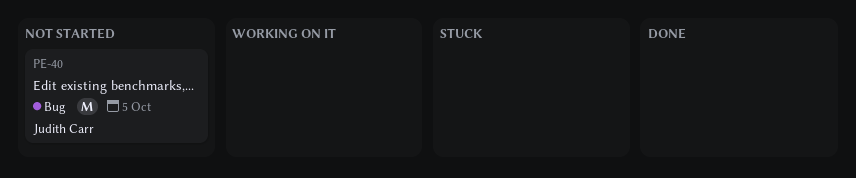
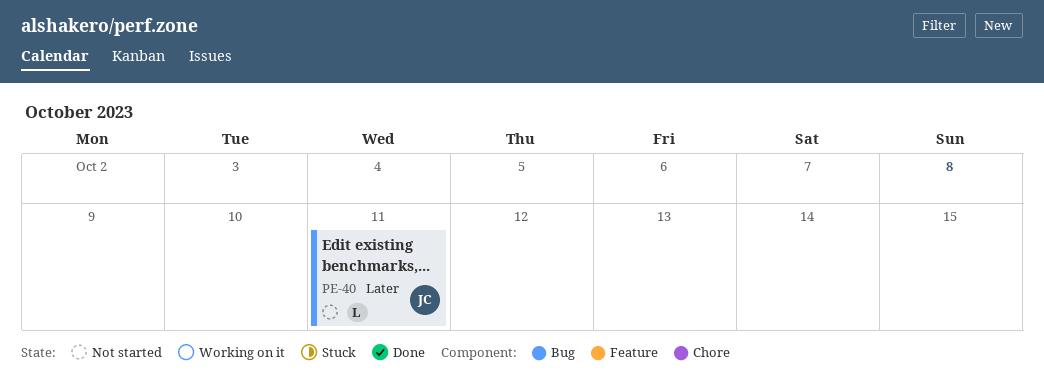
PE-40, estimate: M -> L
PE-40, due: Oct 5 -> Oct 11

